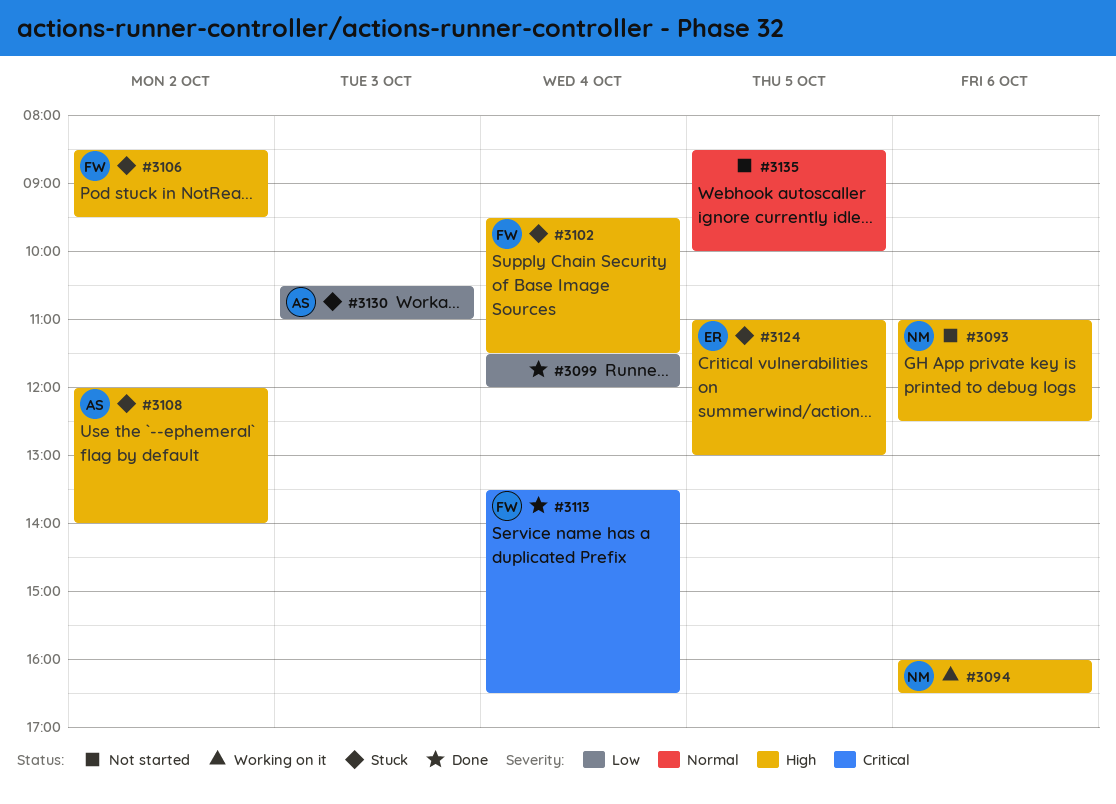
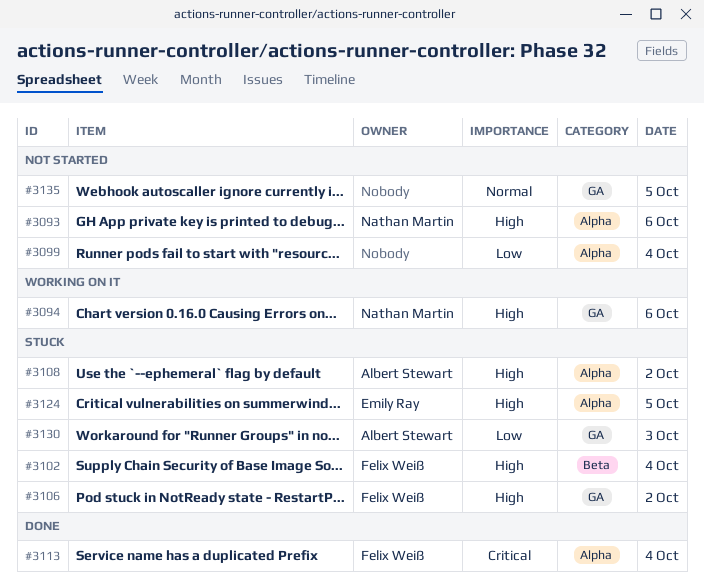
#3099, status: Done -> Not started

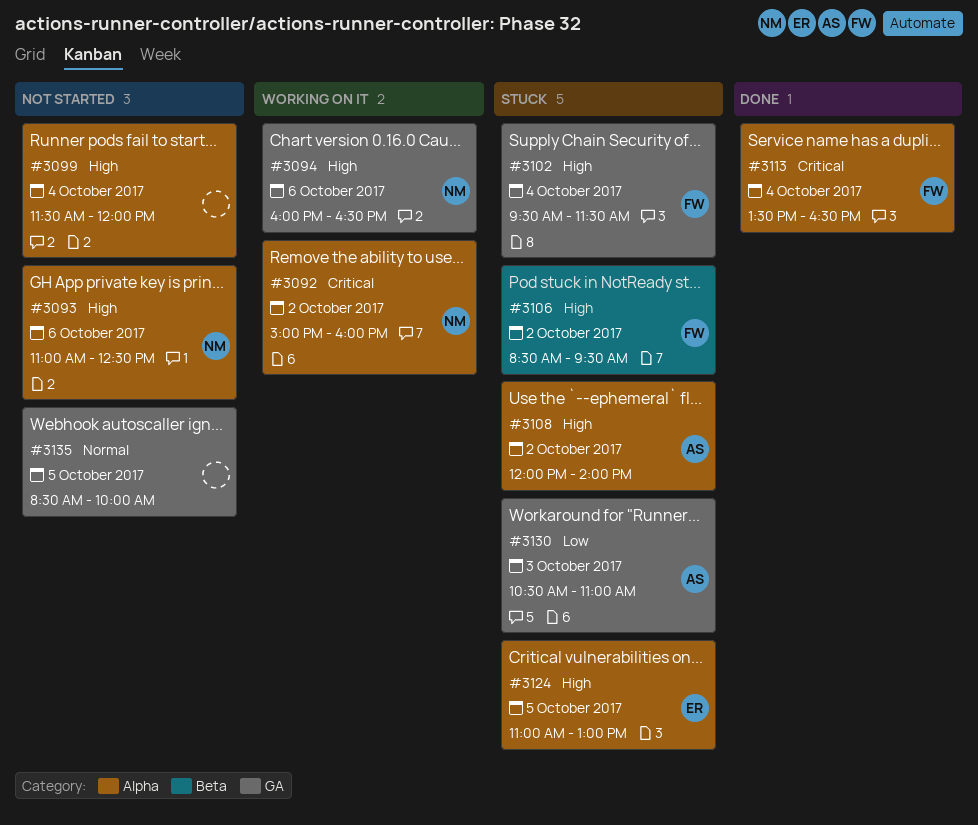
#3092: none -> present
#3099, priority: Low -> High
#3102, label: Beta -> GA
#3106, label: GA -> Beta

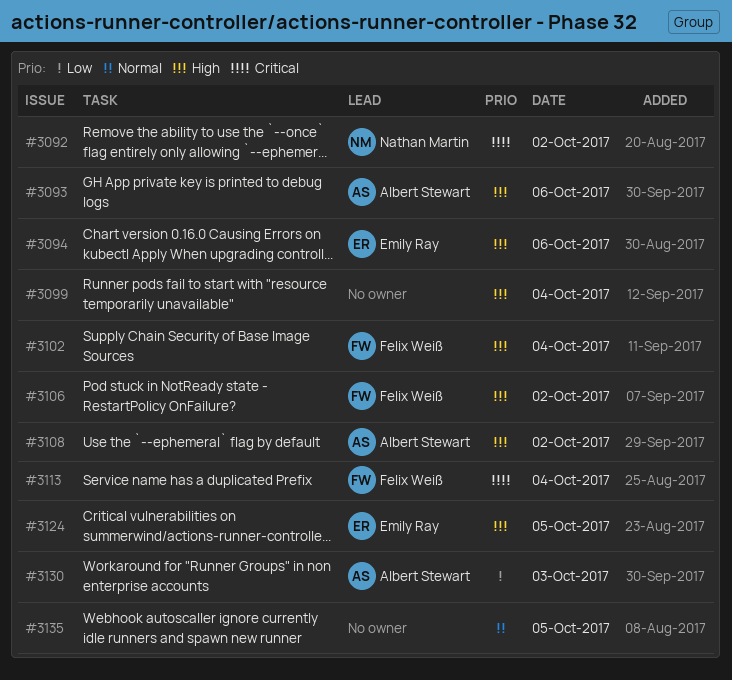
#3093, owner: Nathan Martin -> Albert Stewart
#3094, owner: Nathan Martin -> Emily Ray

